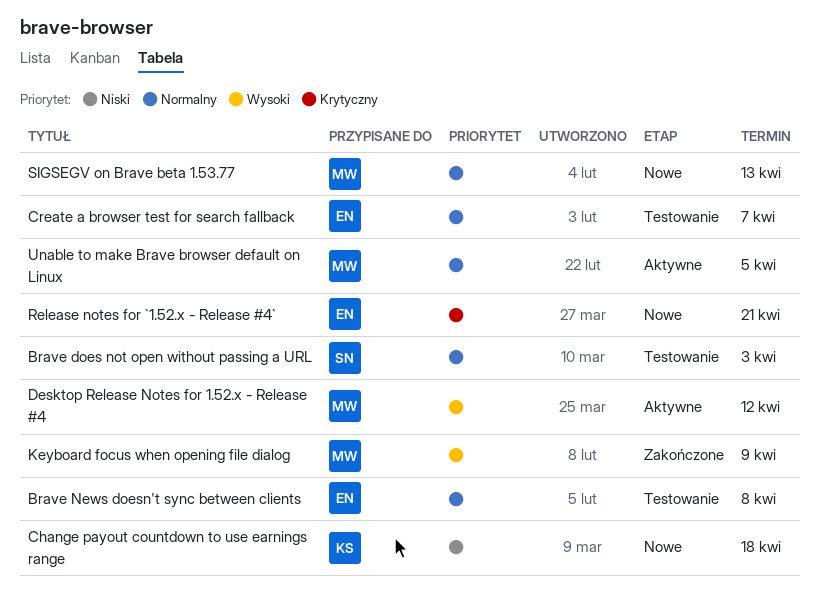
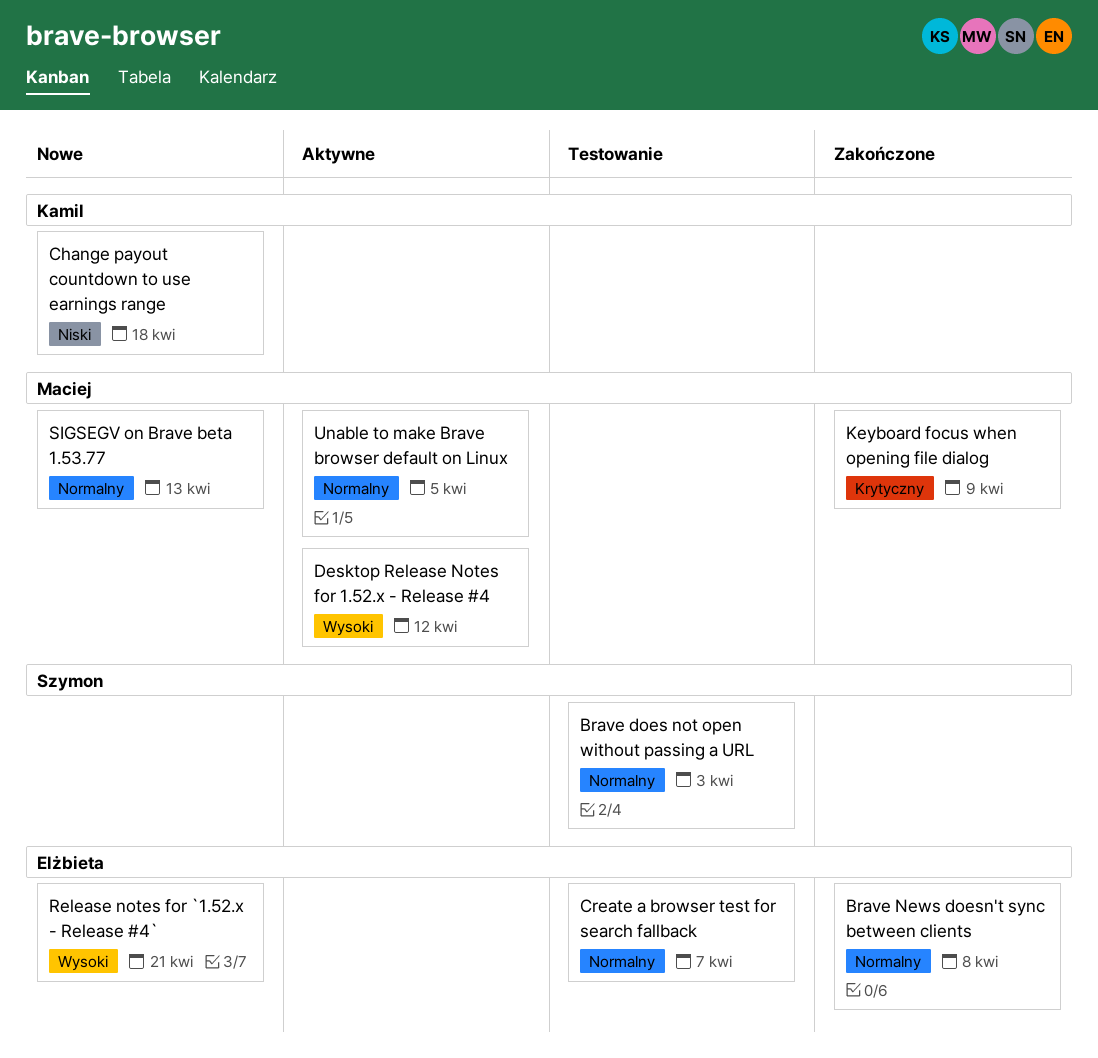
Brave News doesn't sync between clients, status: Testowanie -> Zakończone
Keyboard focus when opening file dialog, priority: Wysoki -> Krytyczny
Release notes for `1.52.x - Release #4`, priority: Krytyczny -> Wysoki

